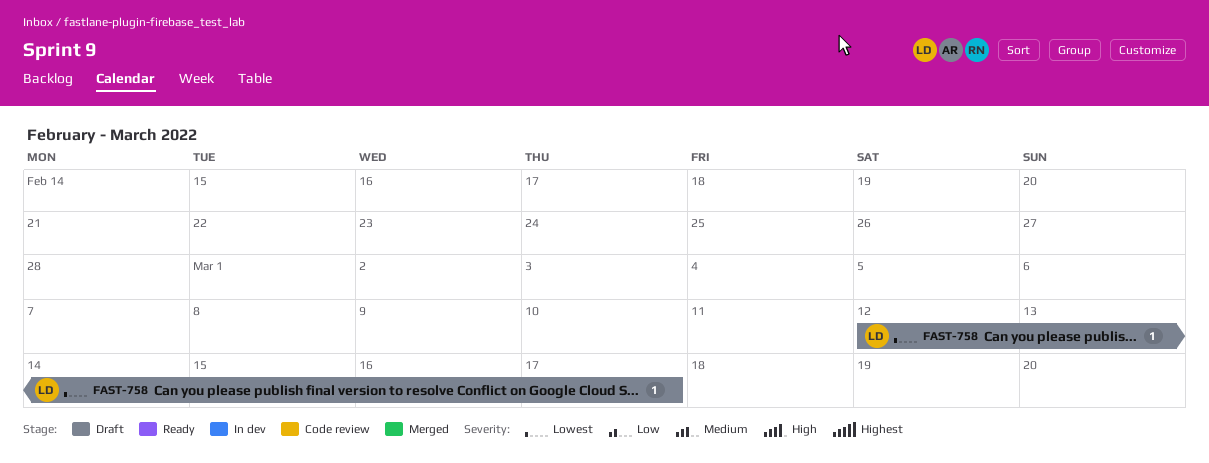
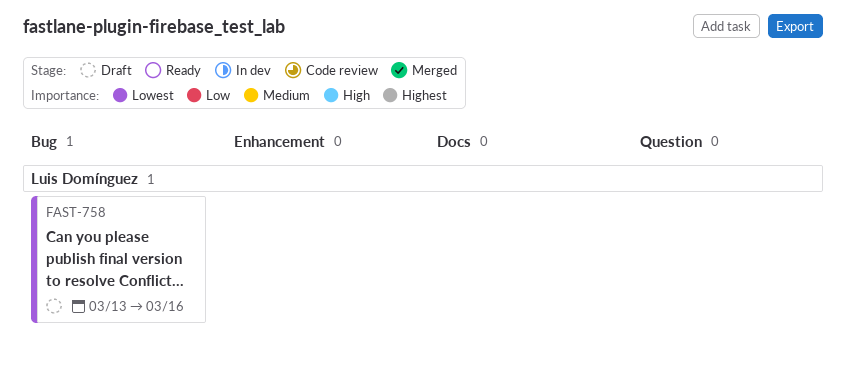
FAST-758, start: Mar 12 -> Mar 13
FAST-758, due: Mar 17 -> Mar 16

